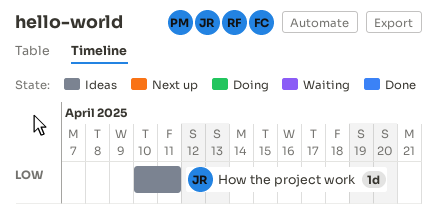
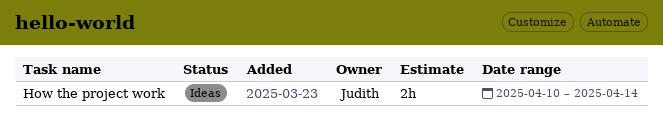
How the project work, estimate: 1d -> 2h
How the project work, due: Apr 11 -> Apr 14

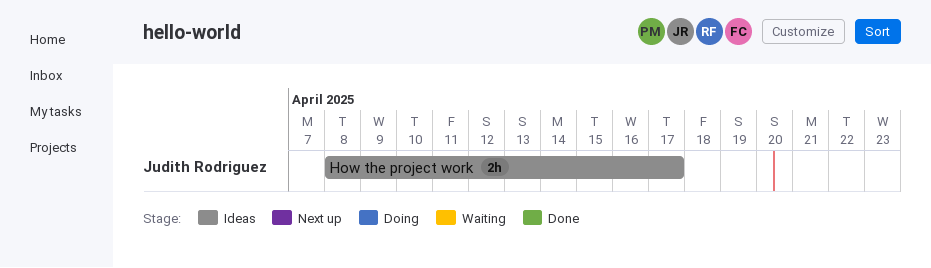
How the project work, start: Apr 10 -> Apr 8
How the project work, due: Apr 14 -> Apr 17

